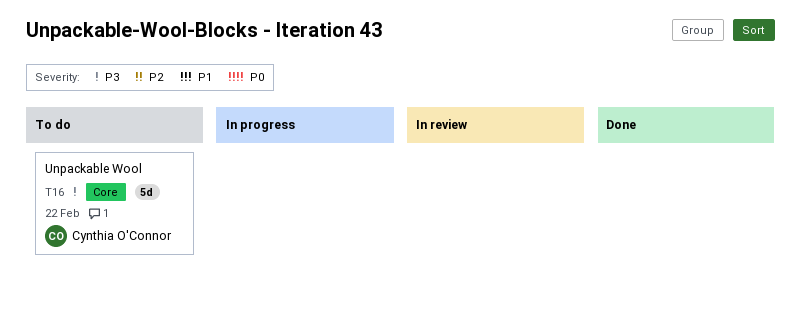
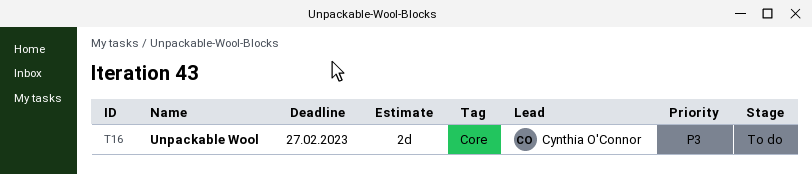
T16, estimate: 5d -> 2d
T16, due: Feb 22 -> Feb 27

